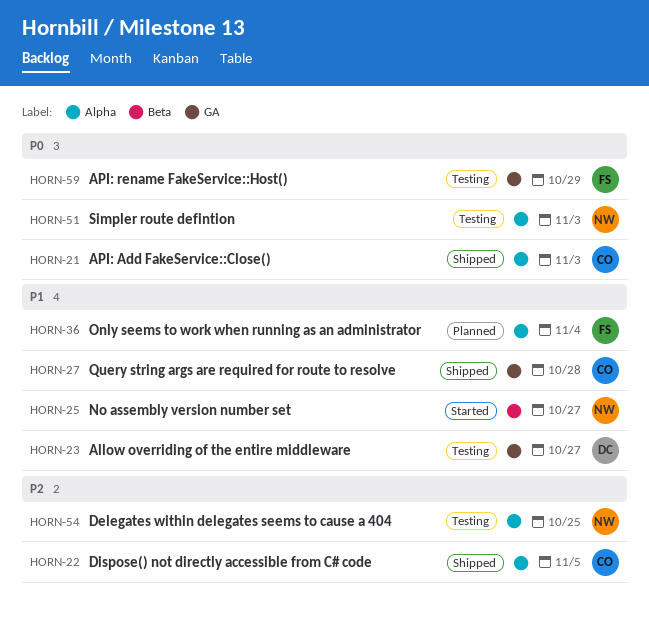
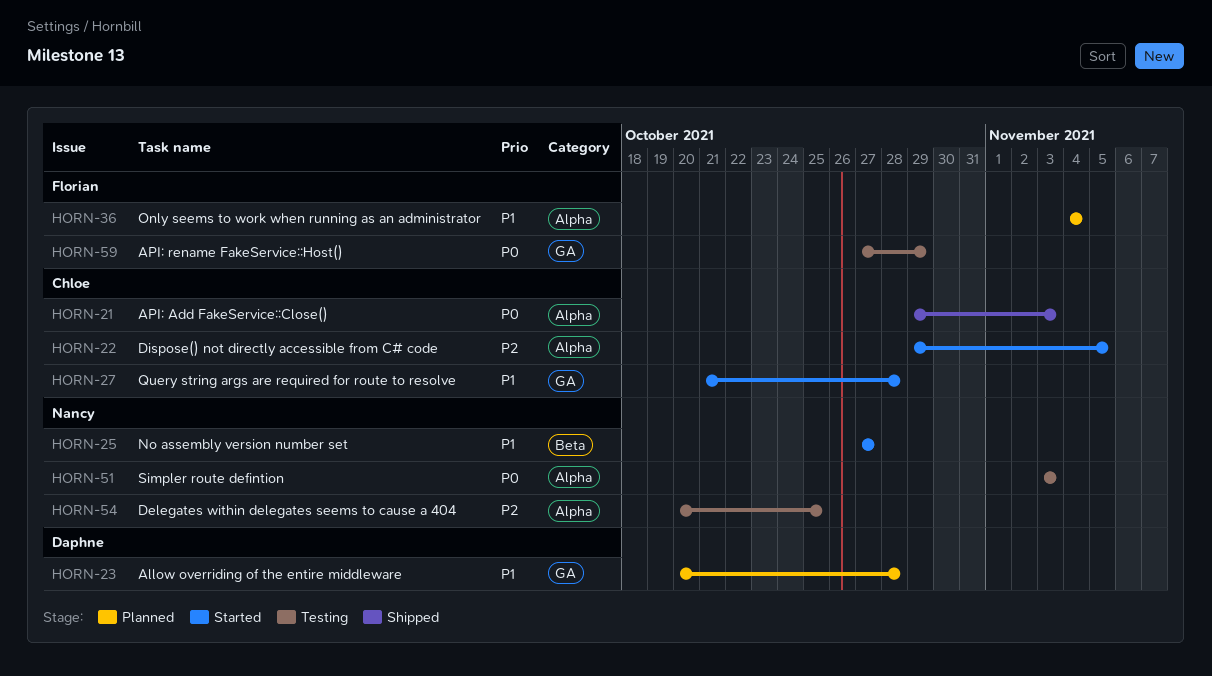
HORN-22, status: Shipped -> Started
HORN-23, status: Testing -> Planned
HORN-23, due: Oct 27 -> Oct 28
HORN-27, status: Shipped -> Started

